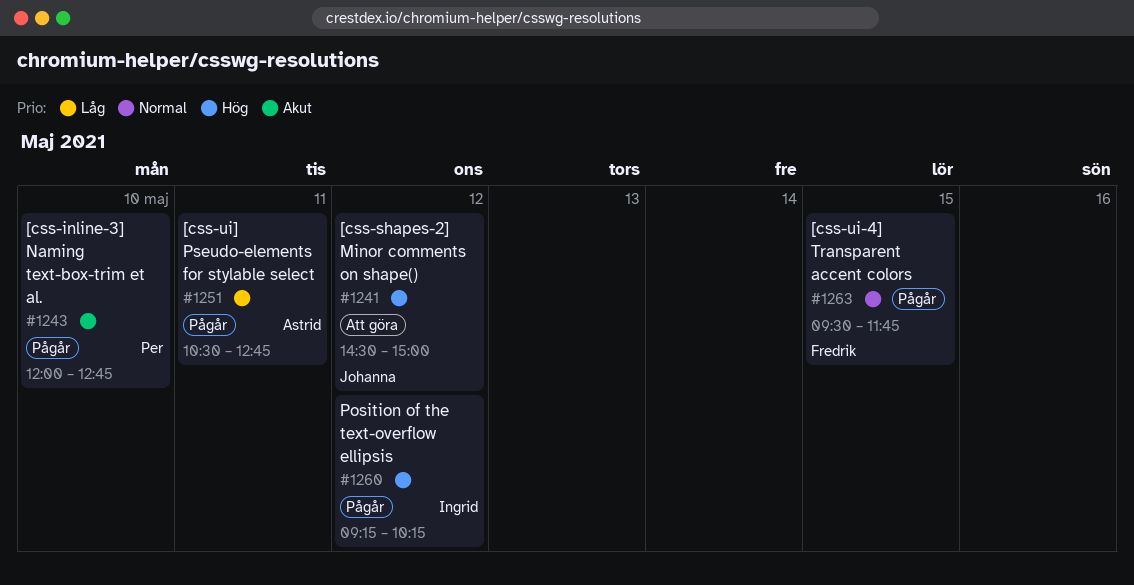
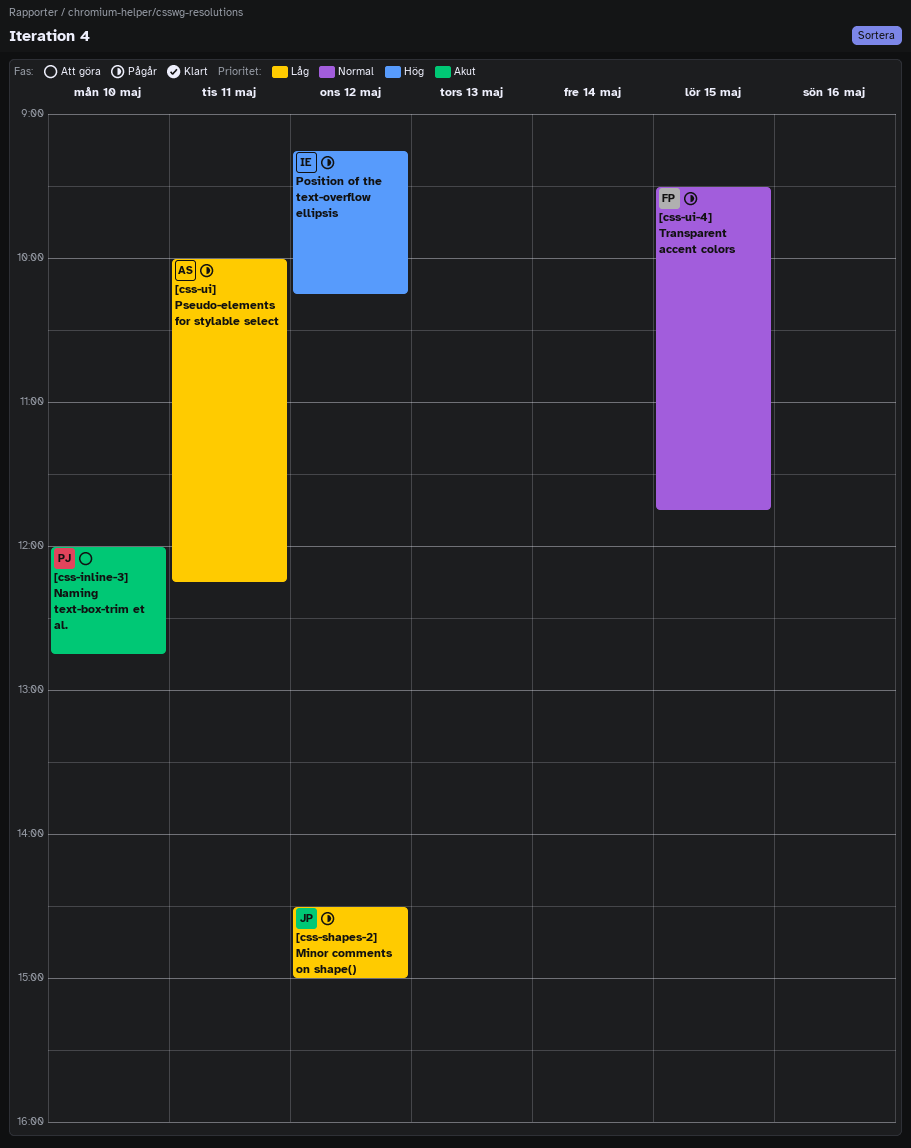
[css-inline-3] Naming text-box-trim et al., status: Pågår -> Att göra
[css-shapes-2] Minor comments on shape(), status: Att göra -> Pågår
[css-shapes-2] Minor comments on shape(), priority: Hög -> Låg
[css-ui] Pseudo-elements for stylable select, begins: 10:30 -> 10:00
[css-ui] Pseudo-elements for stylable select, ends: 12:45 -> 12:15

